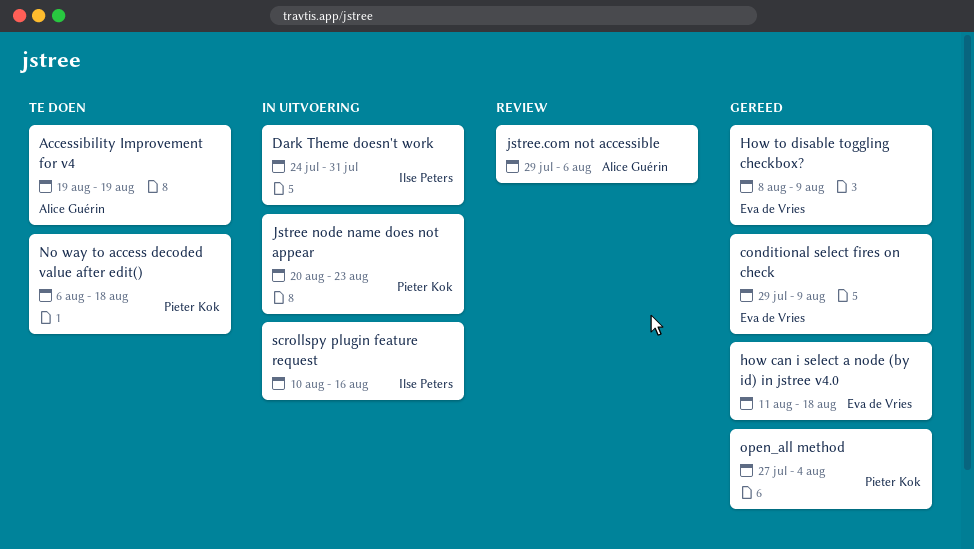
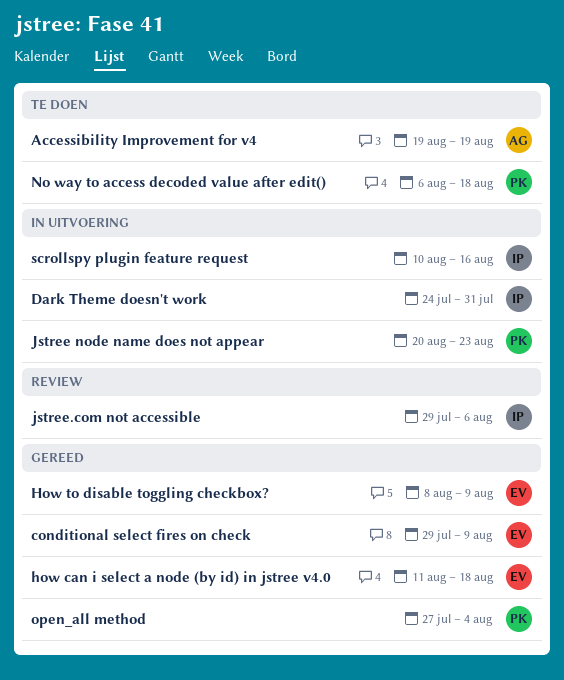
jstree.com not accessible, owner: Alice Guérin -> Ilse Peters

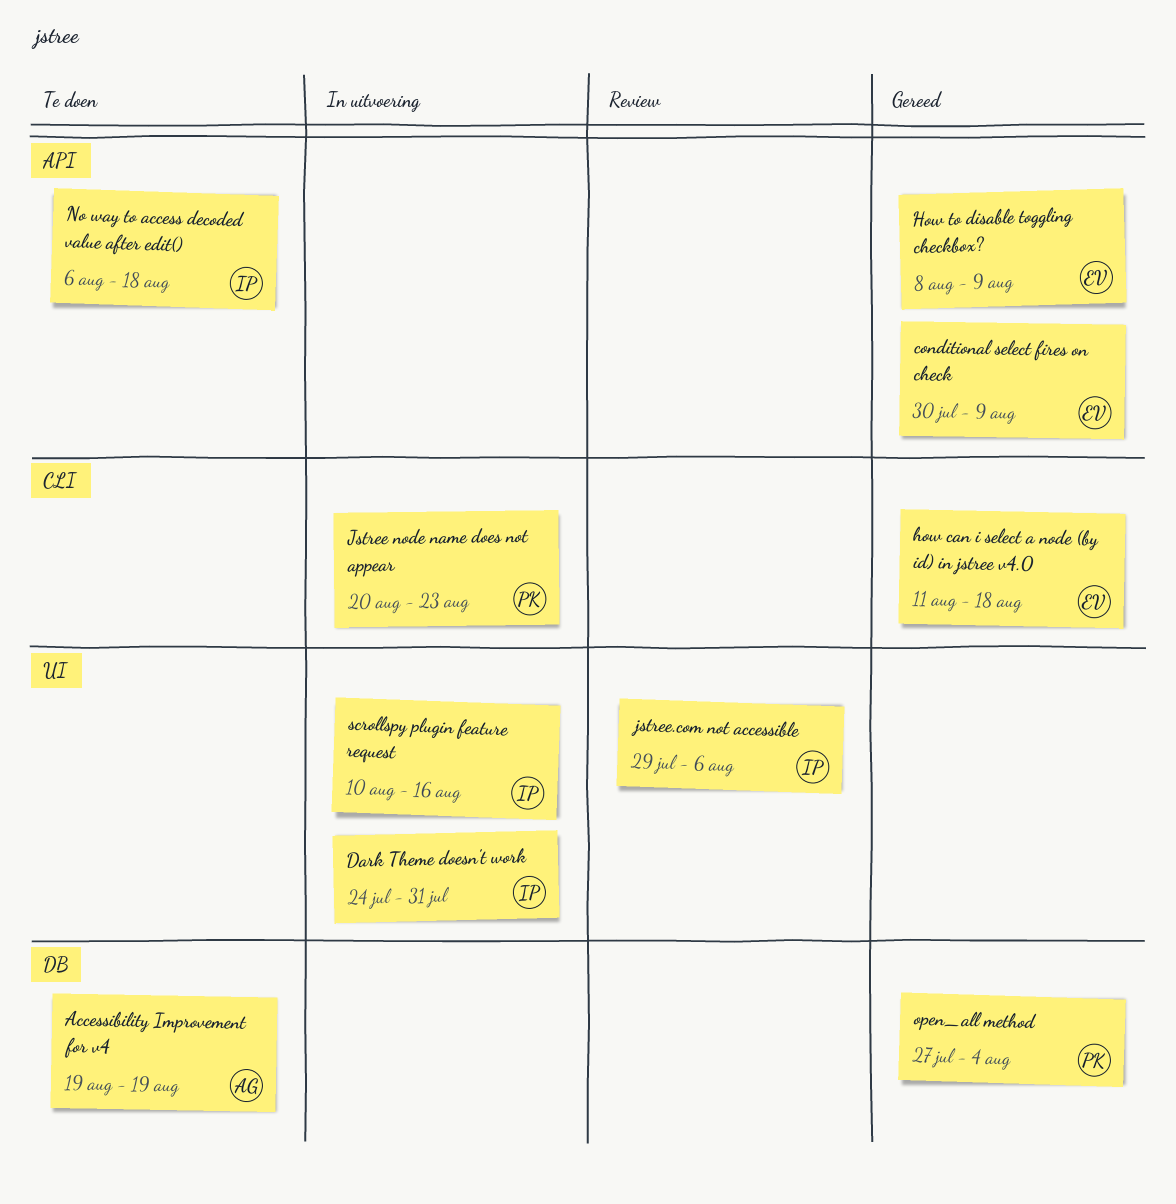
conditional select fires on check, start: Jul 29 -> Jul 30
No way to access decoded value after edit(), owner: PK -> IP

